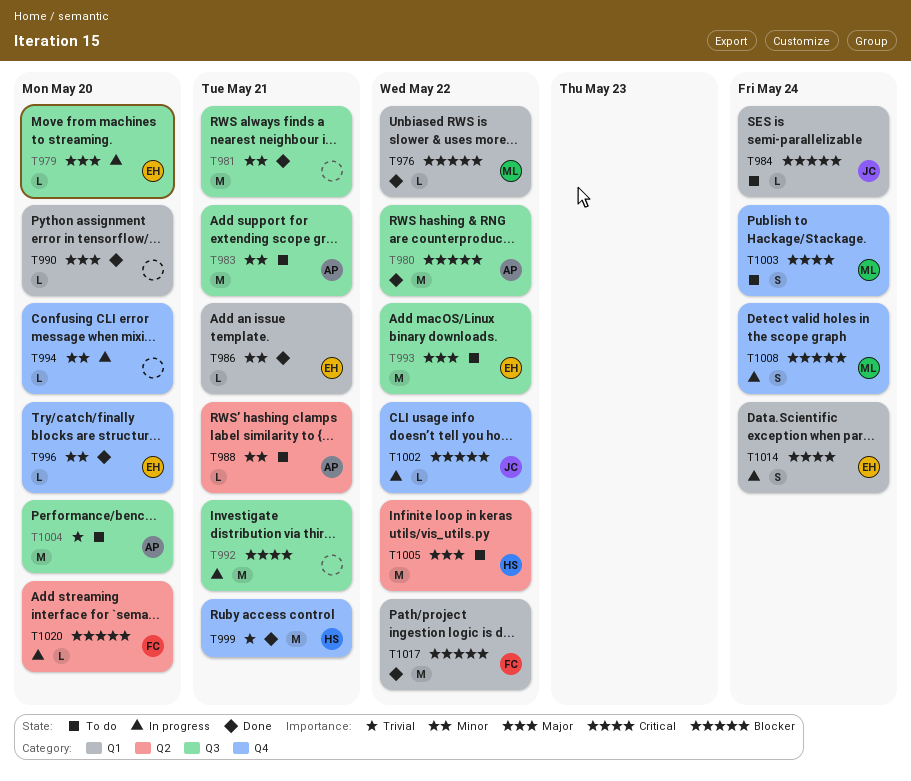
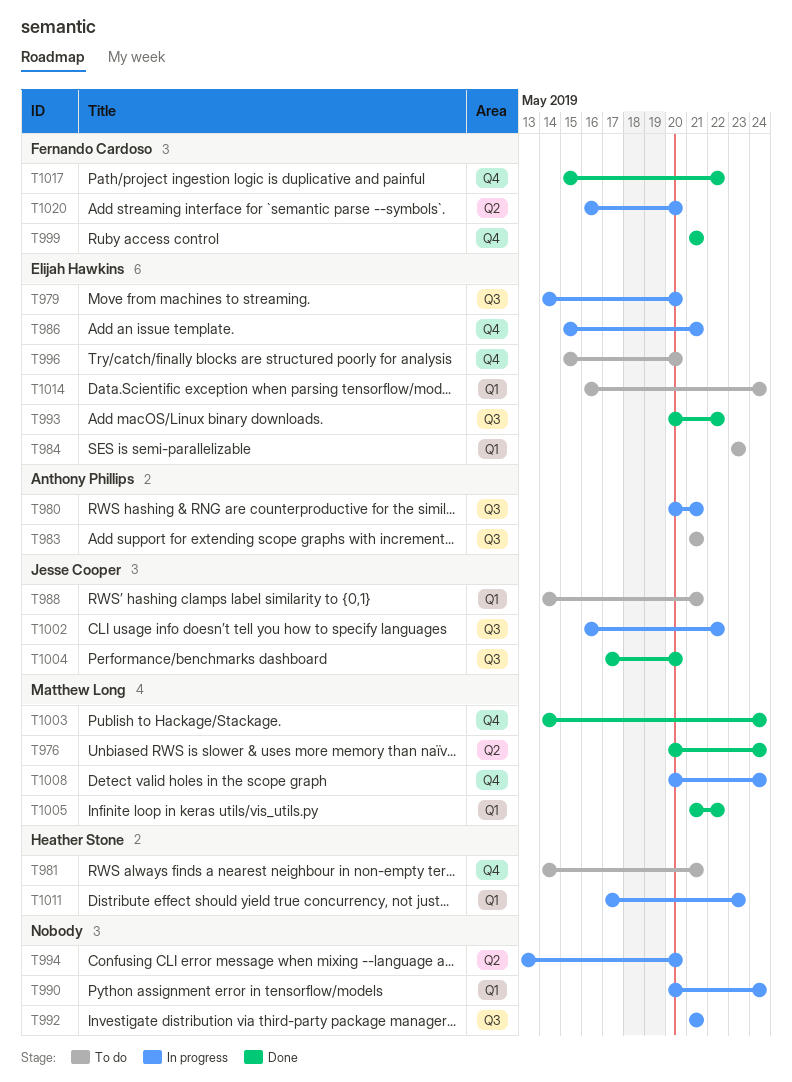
T976, label: Q1 -> Q2
T976, due: May 22 -> May 24
T980, status: Done -> In progress
T980, due: May 22 -> May 21
T981, status: Done -> To do
T981, owner: none -> Heather Stone
T981, label: Q3 -> Q4
T984, owner: Jesse Cooper -> Elijah Hawkins
T984, due: May 24 -> May 23
T986, status: Done -> In progress
T986, label: Q1 -> Q4
T988, owner: Anthony Phillips -> Jesse Cooper
T988, label: Q2 -> Q1
T990, status: Done -> In progress
T990, due: May 20 -> May 24
T993, status: To do -> Done
T994, label: Q4 -> Q2
T996, status: Done -> To do
T999, owner: Heather Stone -> Fernando Cardoso
T1002, label: Q4 -> Q3
T1003, status: To do -> Done
T1004, status: To do -> Done
T1004, owner: Anthony Phillips -> Jesse Cooper
T1005, status: To do -> Done
T1005, owner: Heather Stone -> Matthew Long
T1005, label: Q2 -> Q1
T1011: none -> present
T1014, status: In progress -> To do
T1017, label: Q1 -> Q4

